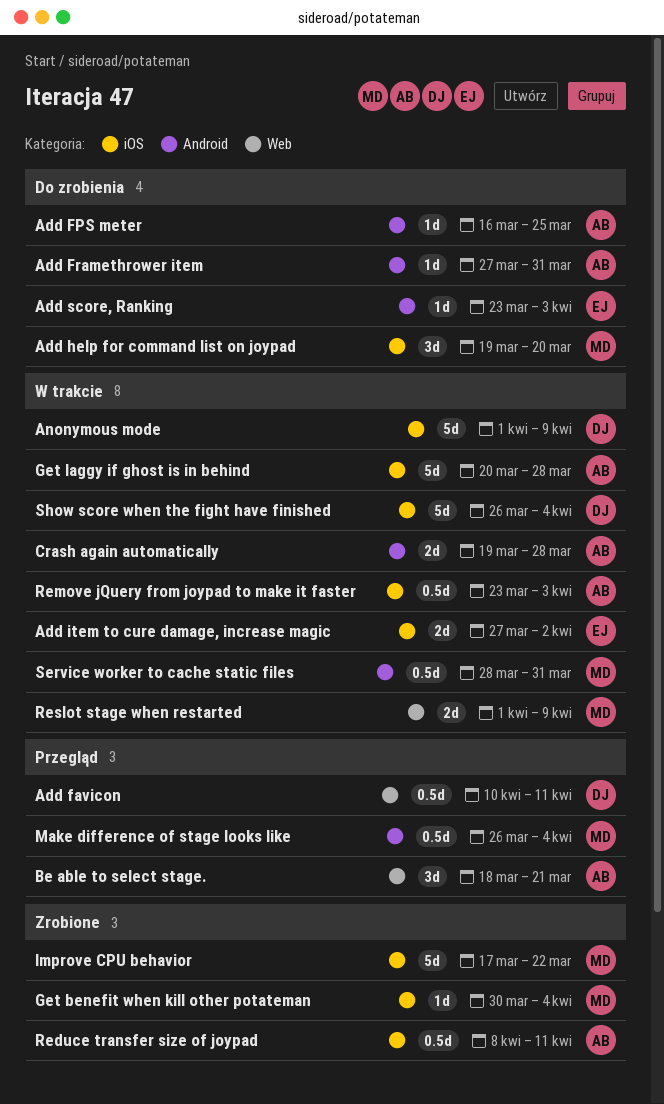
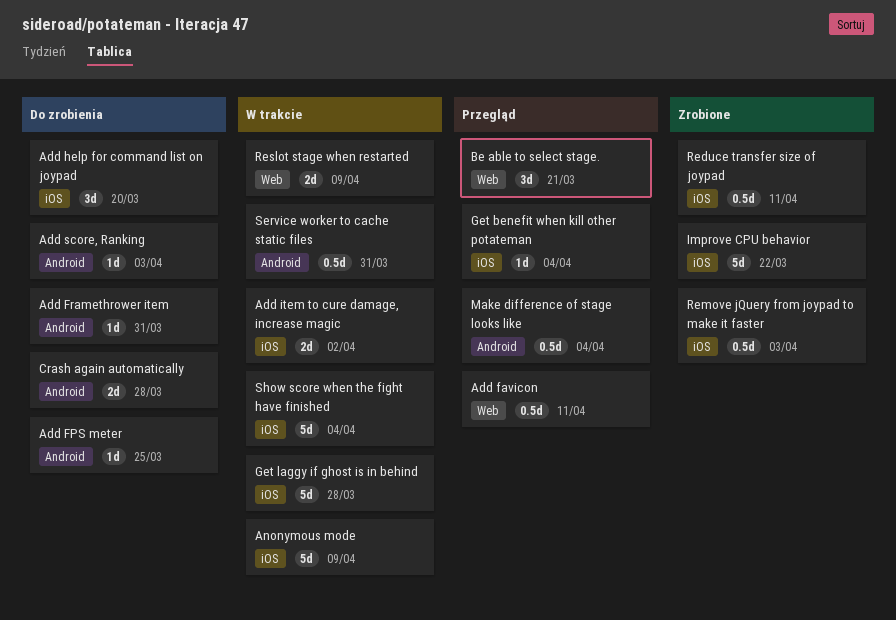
Crash again automatically, status: W trakcie -> Do zrobienia
Get benefit when kill other potateman, status: Zrobione -> Przegląd
Remove jQuery from joypad to make it faster, status: W trakcie -> Zrobione

